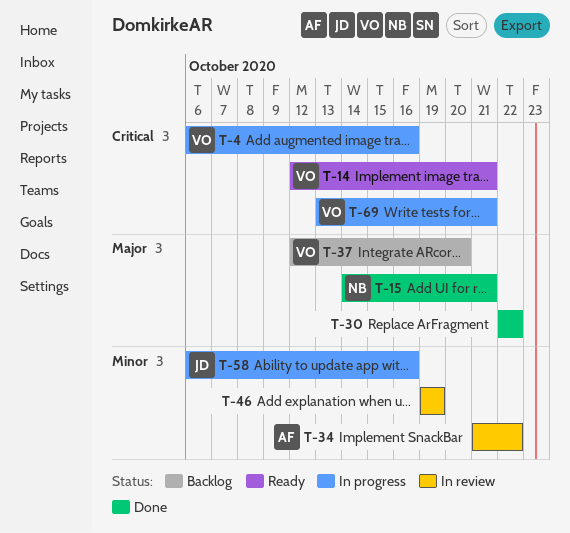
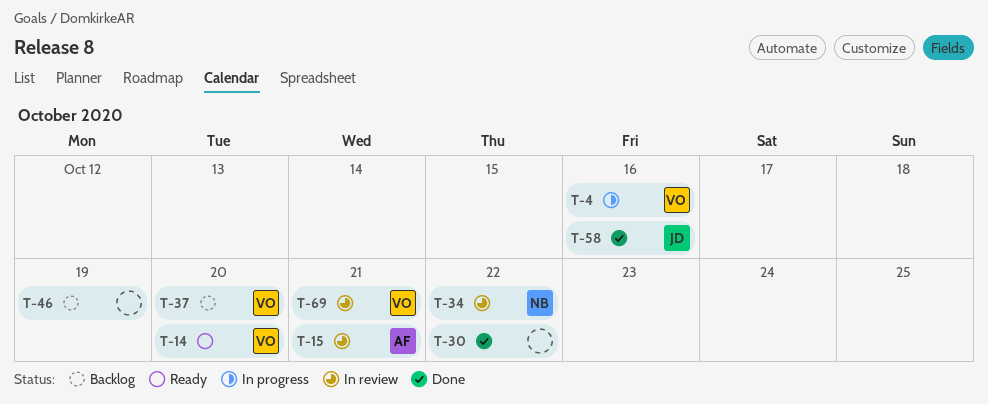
T-14, due: Oct 21 -> Oct 20
T-15, status: Done -> In review
T-15, owner: NB -> AF
T-34, owner: AF -> NB
T-46, status: In review -> Backlog
T-58, status: In progress -> Done
T-69, status: In progress -> In review

